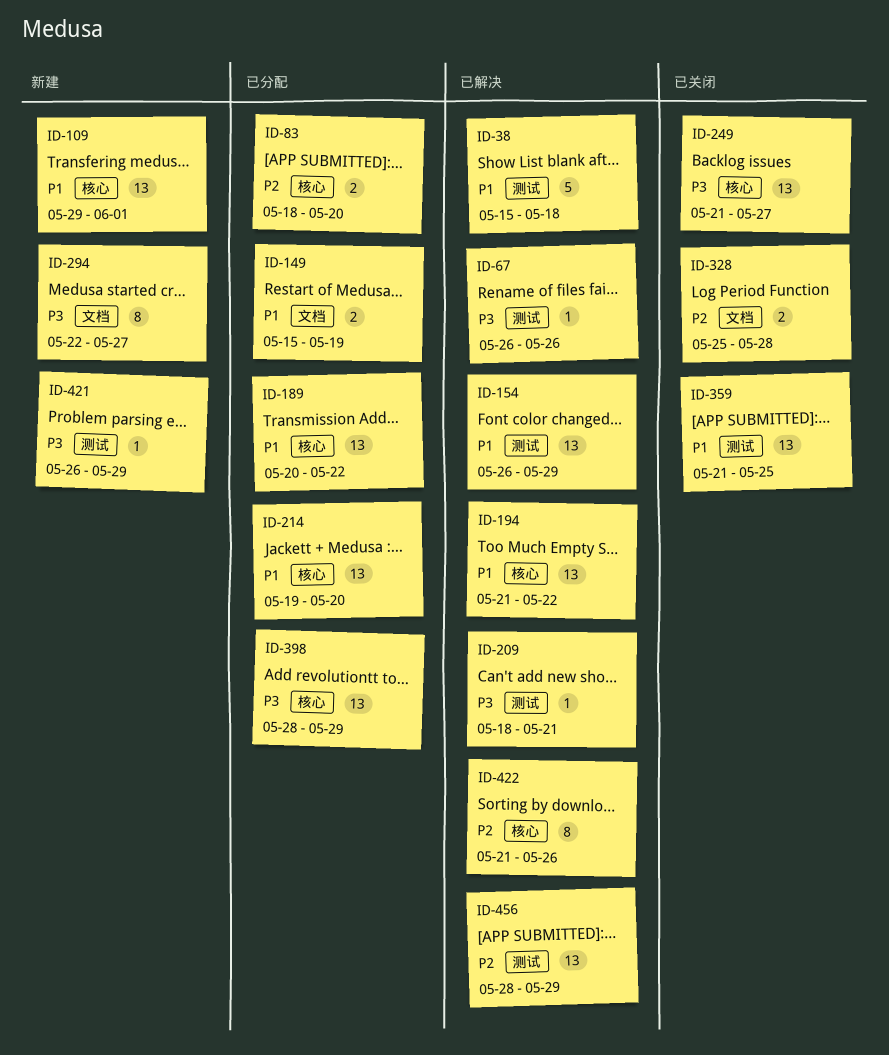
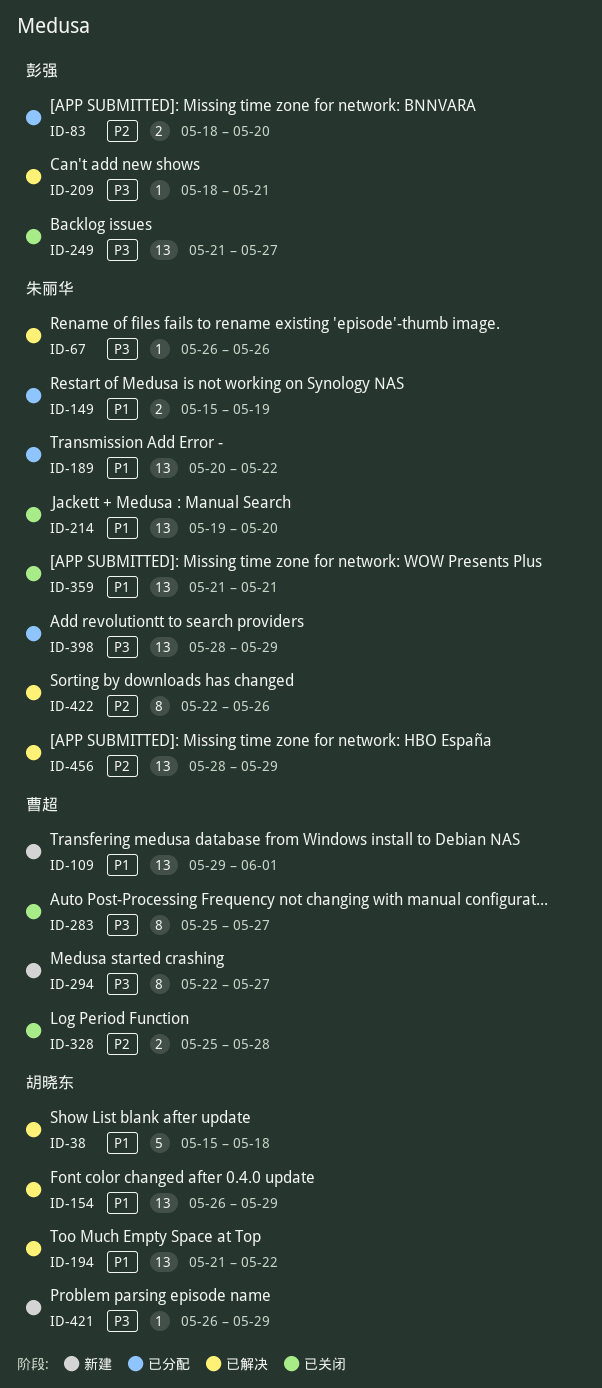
ID-214, status: 已分配 -> 已关闭
ID-283: none -> present
ID-359, due: May 25 -> May 21
ID-422, start: May 21 -> May 22

